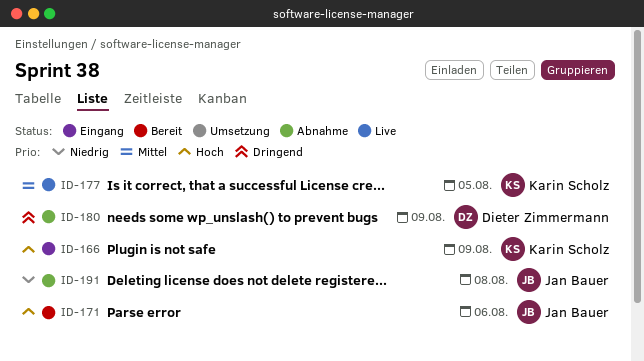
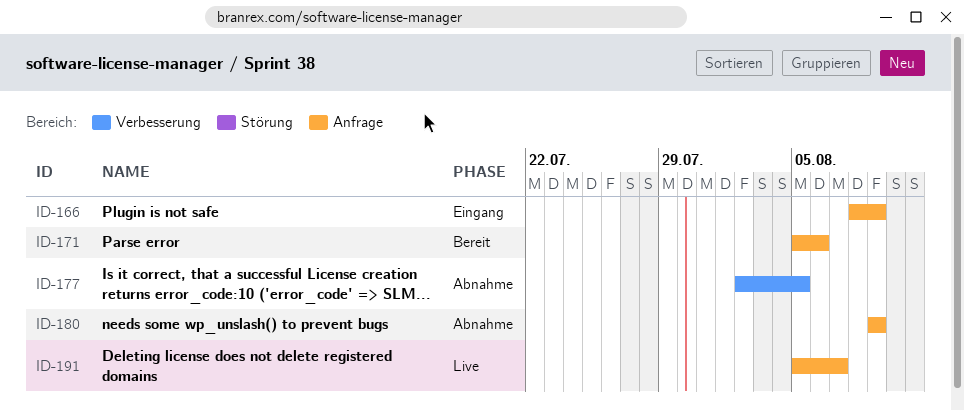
ID-177, status: Live -> Abnahme
ID-191, status: Abnahme -> Live
ID-191, due: Aug 8 -> Aug 7

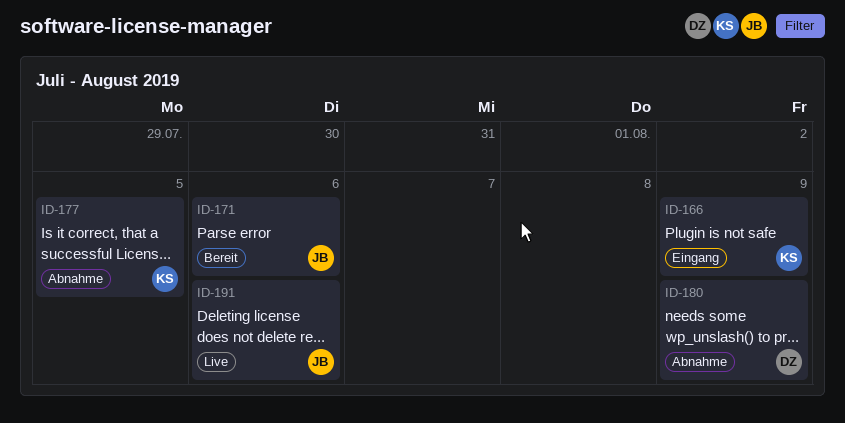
ID-191, due: Aug 7 -> Aug 6

